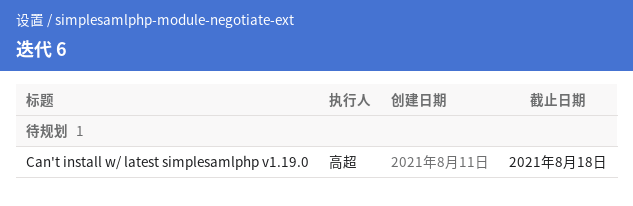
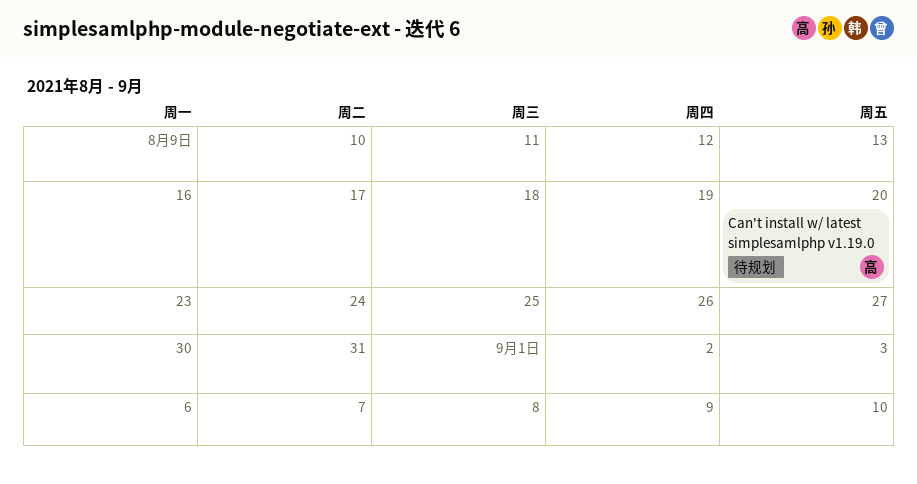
Can't install w/ latest simplesamlphp v1.19.0, due: Aug 18 -> Aug 20

